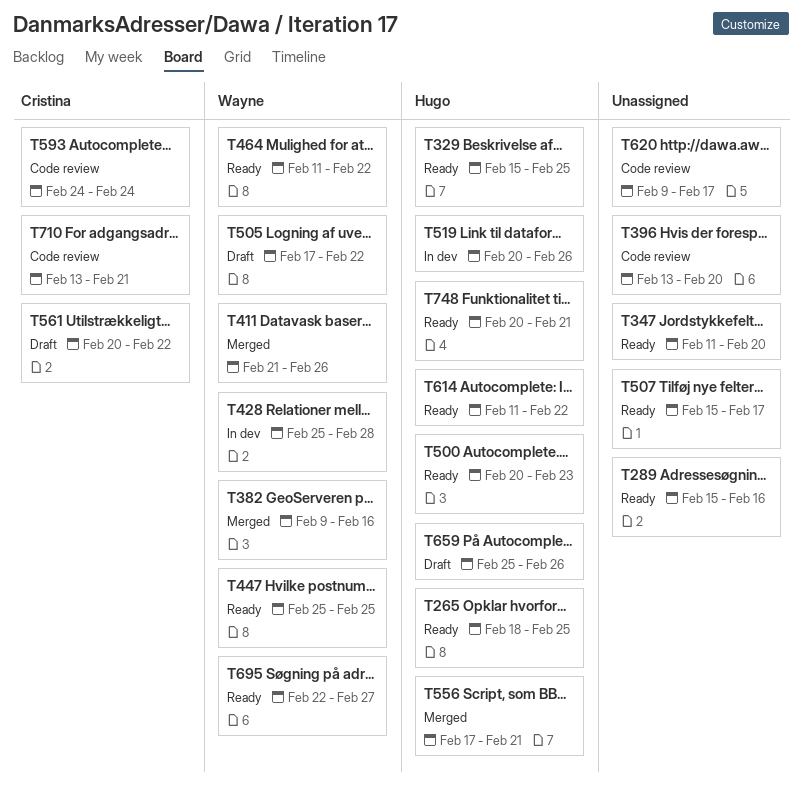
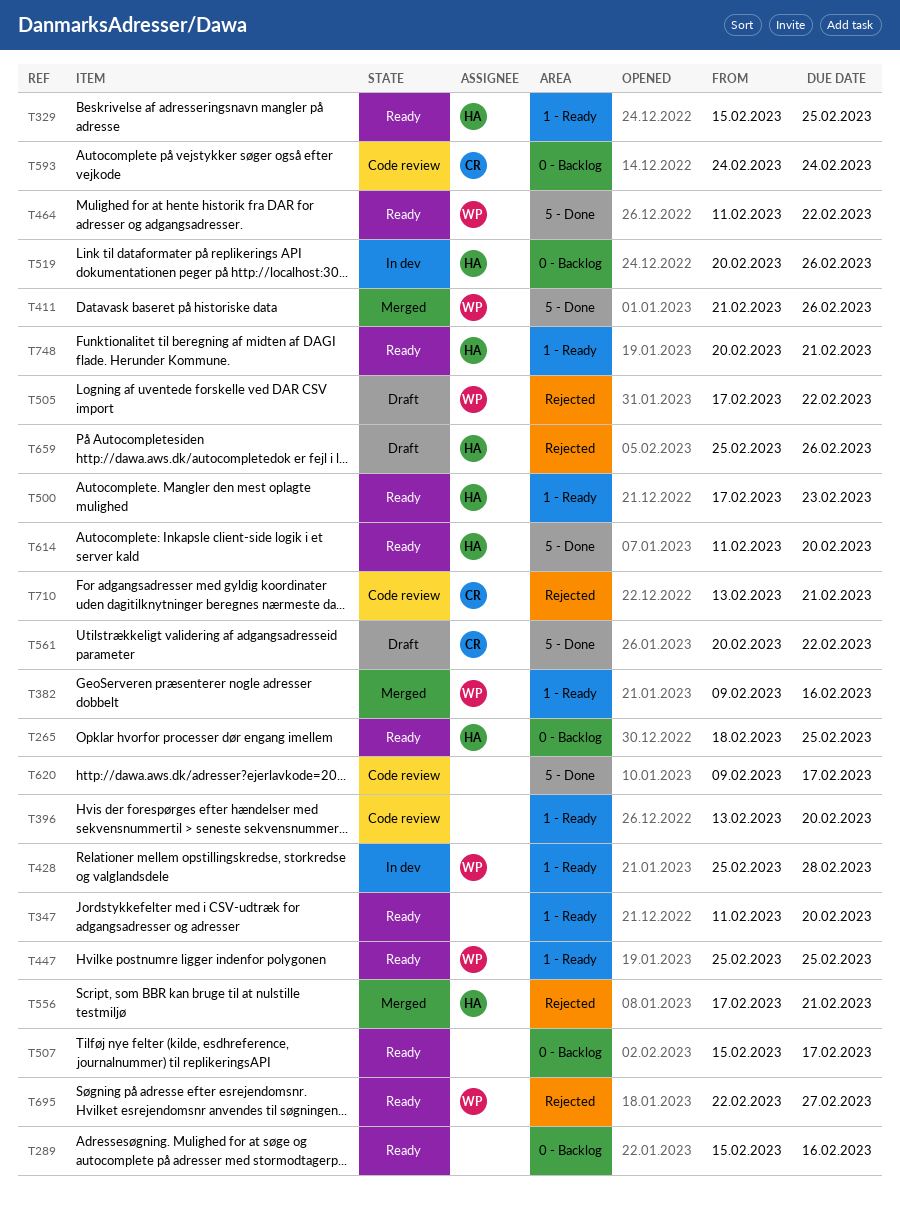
T500, start: Feb 20 -> Feb 17
T614, due: Feb 22 -> Feb 20

